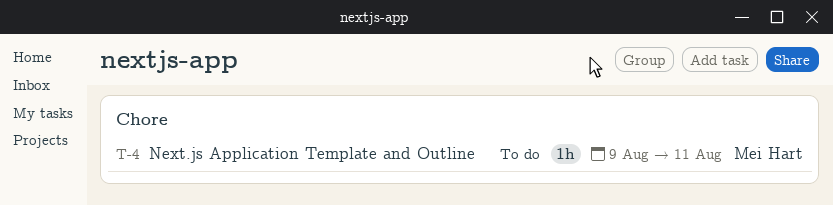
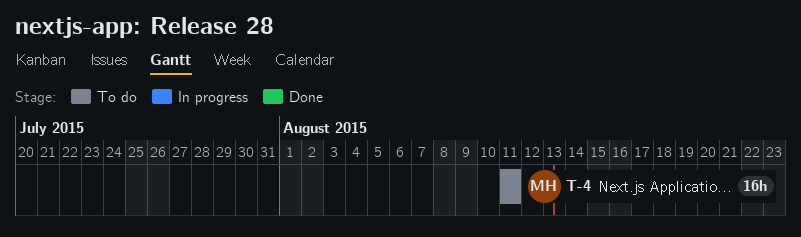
T-4, estimate: 1h -> 16h
T-4, start: Aug 9 -> Aug 11

